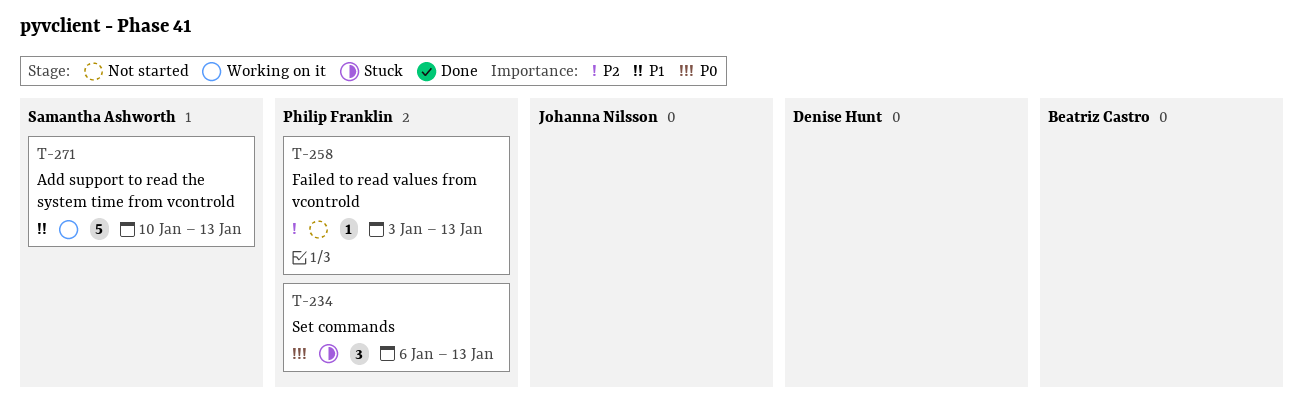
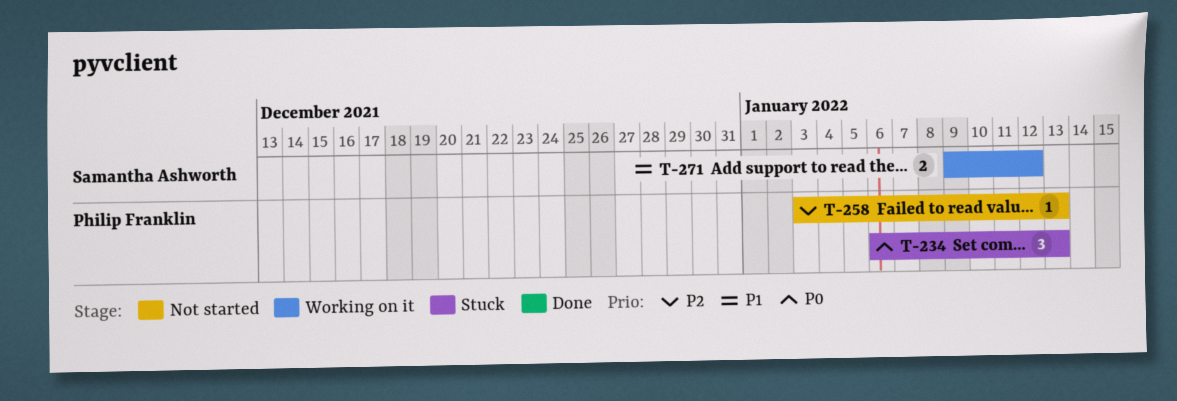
T-271, estimate: 5 -> 2
T-271, start: Jan 10 -> Jan 9
T-271, due: Jan 13 -> Jan 12

